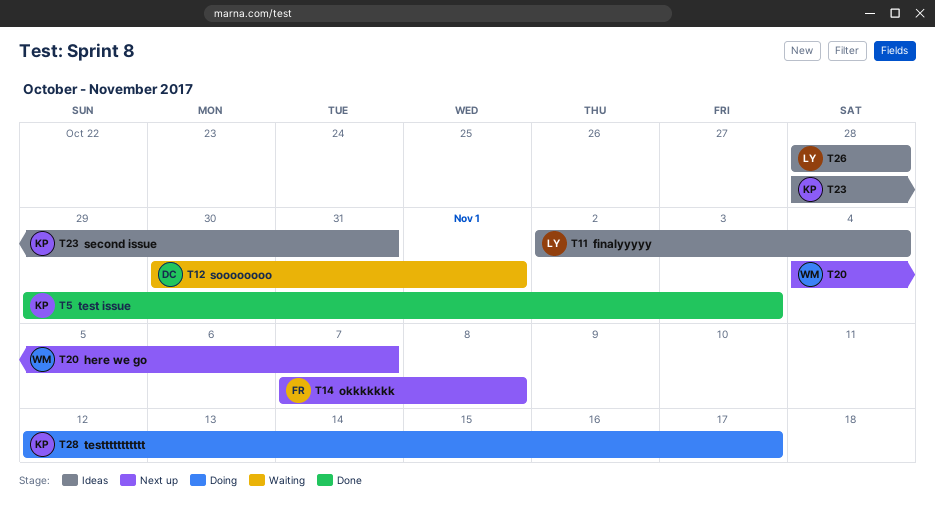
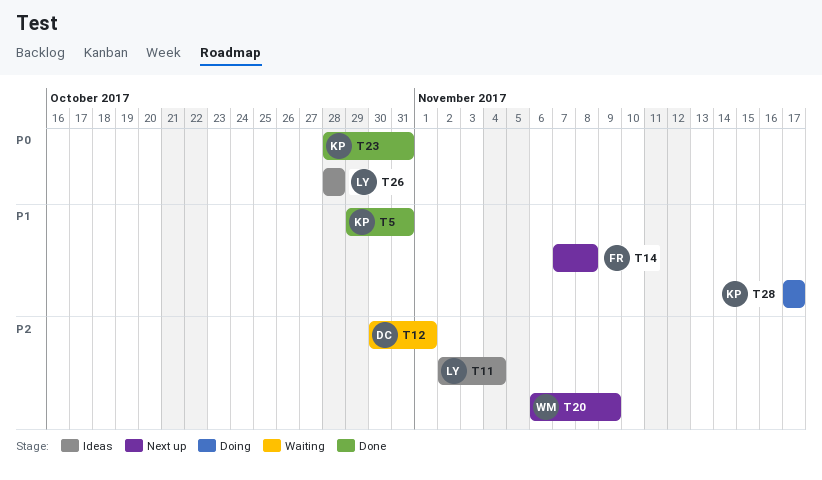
T5, due: Nov 3 -> Oct 31
T20, start: Nov 4 -> Nov 6
T20, due: Nov 7 -> Nov 9
T23, status: Ideas -> Done
T28, start: Nov 12 -> Nov 17

